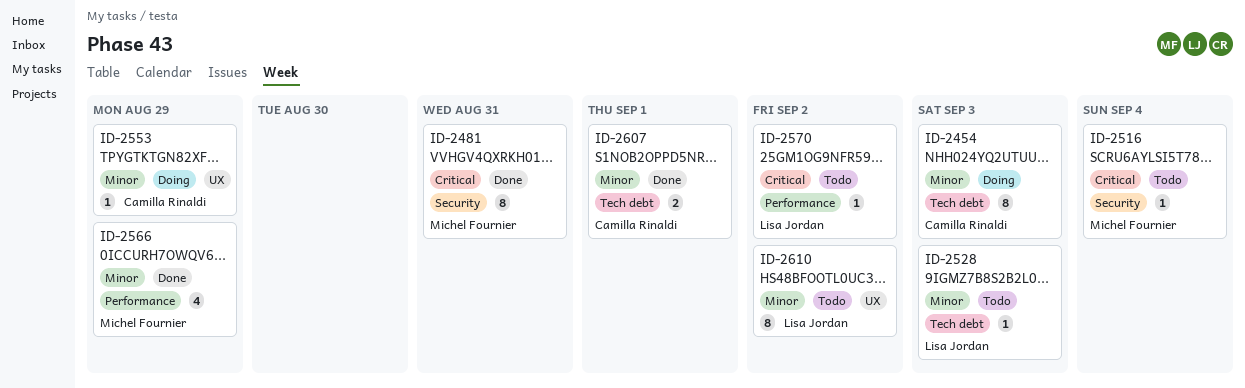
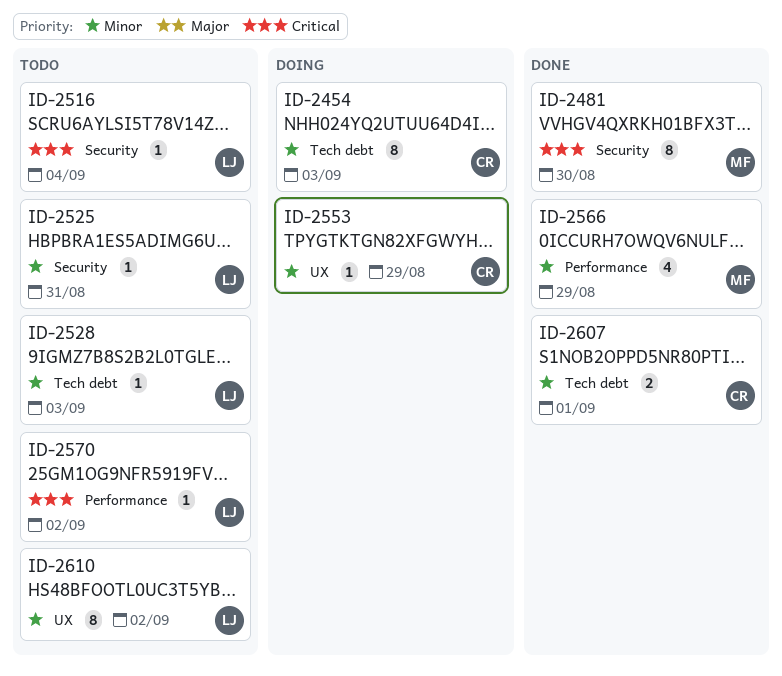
ID-2481, due: Aug 31 -> Aug 30
ID-2516, owner: Michel Fournier -> Lisa Jordan
ID-2525: none -> present

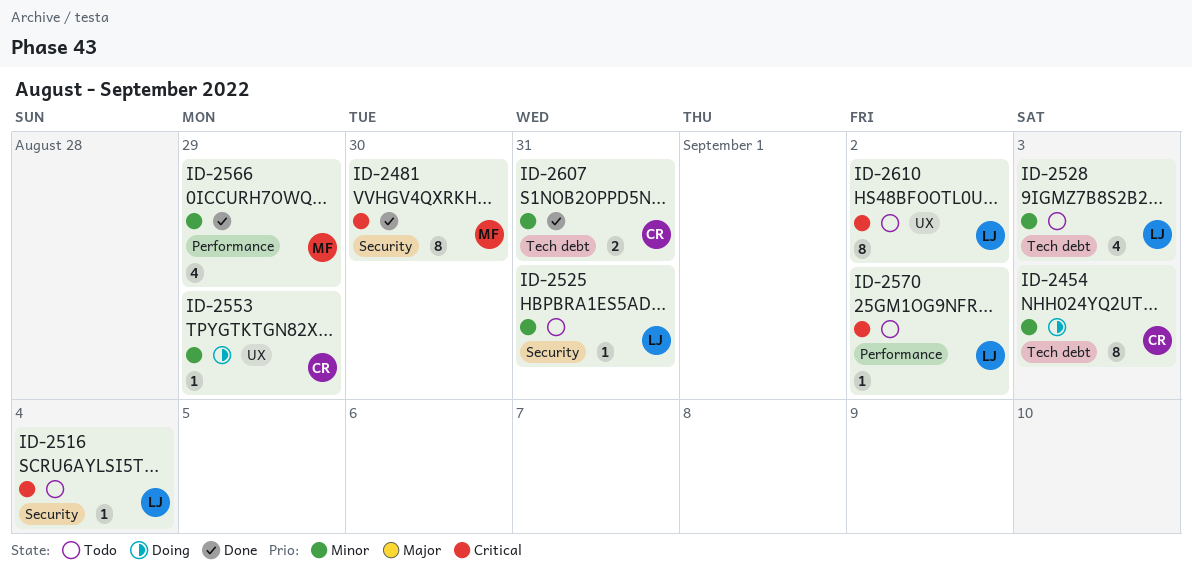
ID-2528, estimate: 1 -> 4
ID-2607, due: Sep 1 -> Aug 31
ID-2610, priority: Minor -> Critical

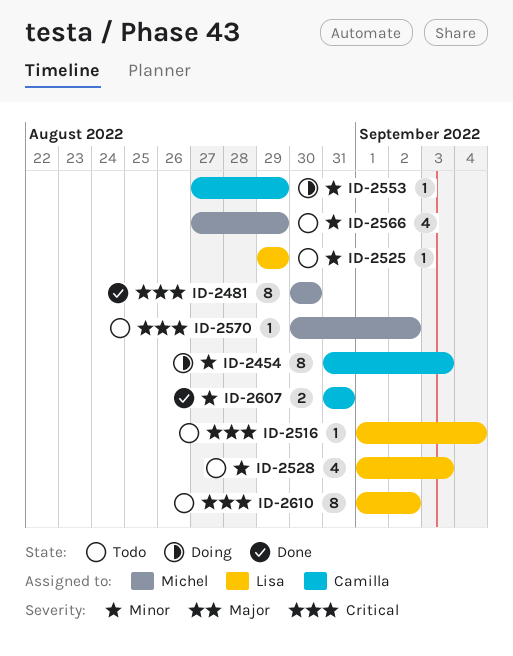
ID-2525, due: Aug 31 -> Aug 29
ID-2566, status: Done -> Todo
ID-2570, owner: Lisa -> Michel

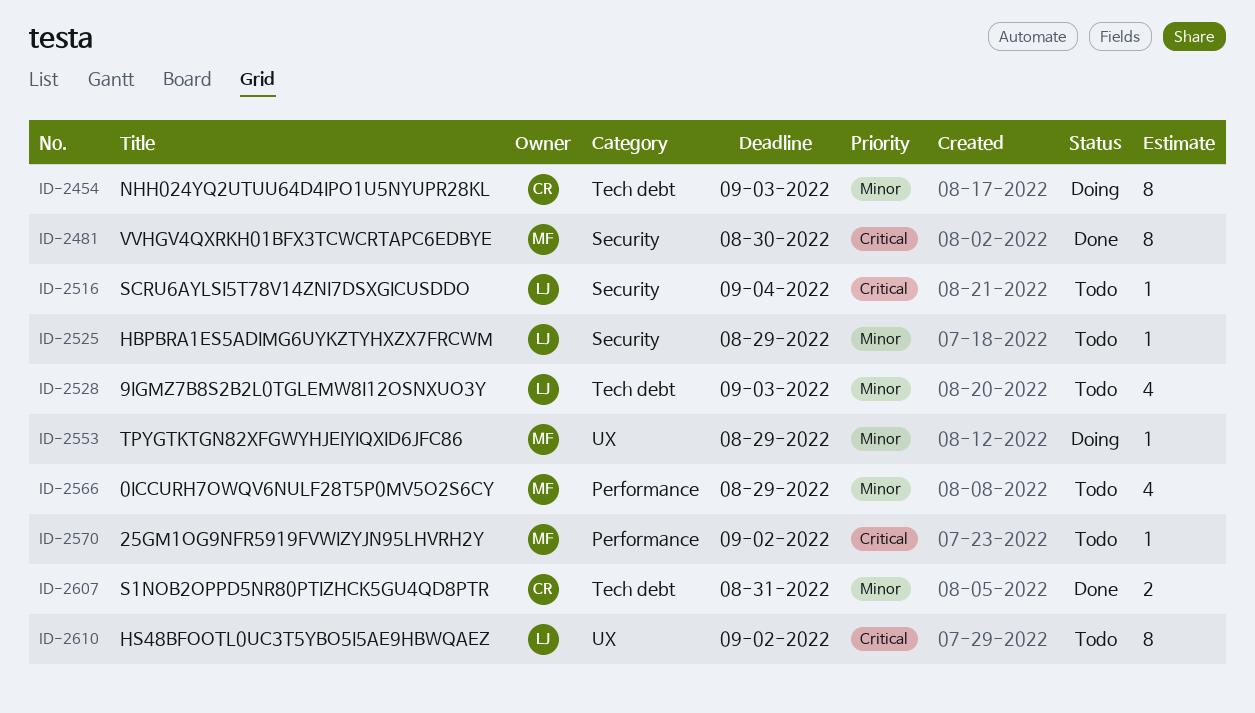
ID-2553, owner: Camilla -> Michel

